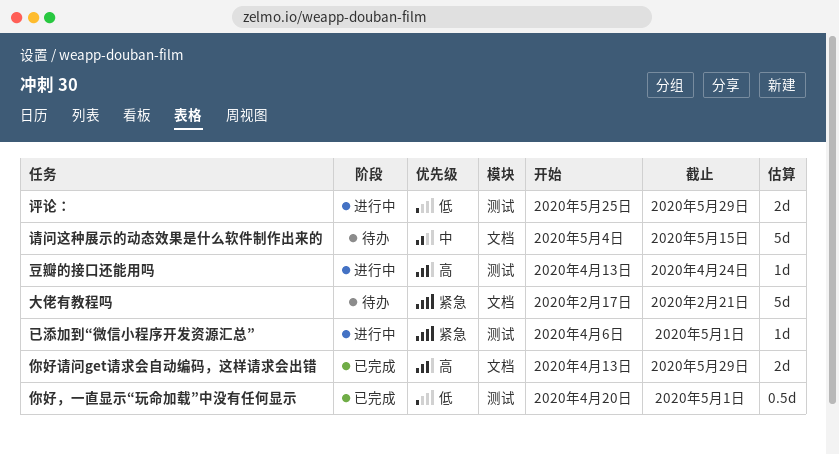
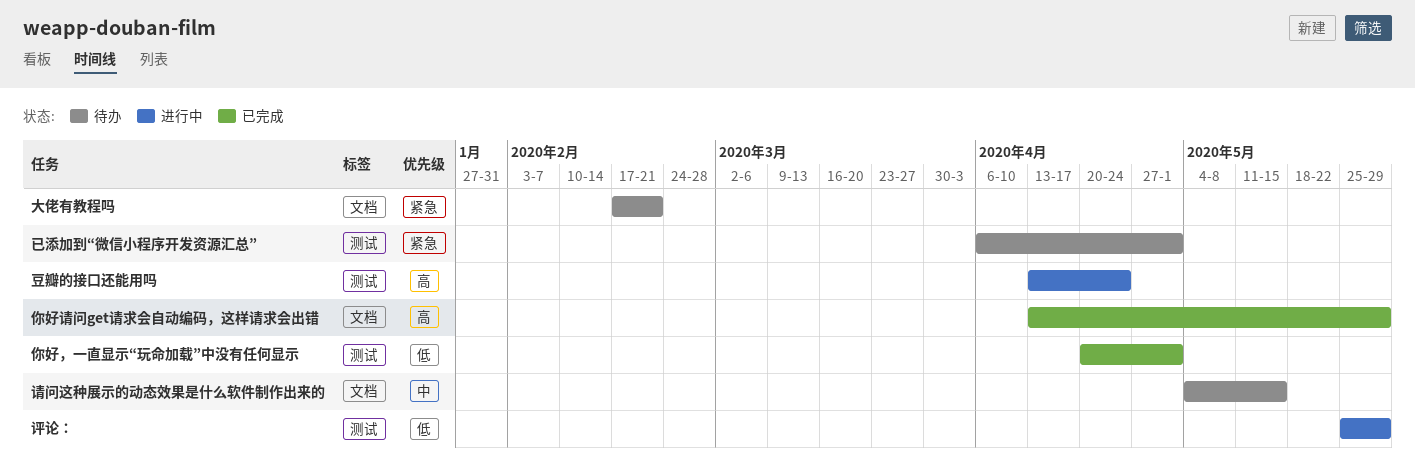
已添加到“微信小程序开发资源汇总”, status: 进行中 -> 待办

